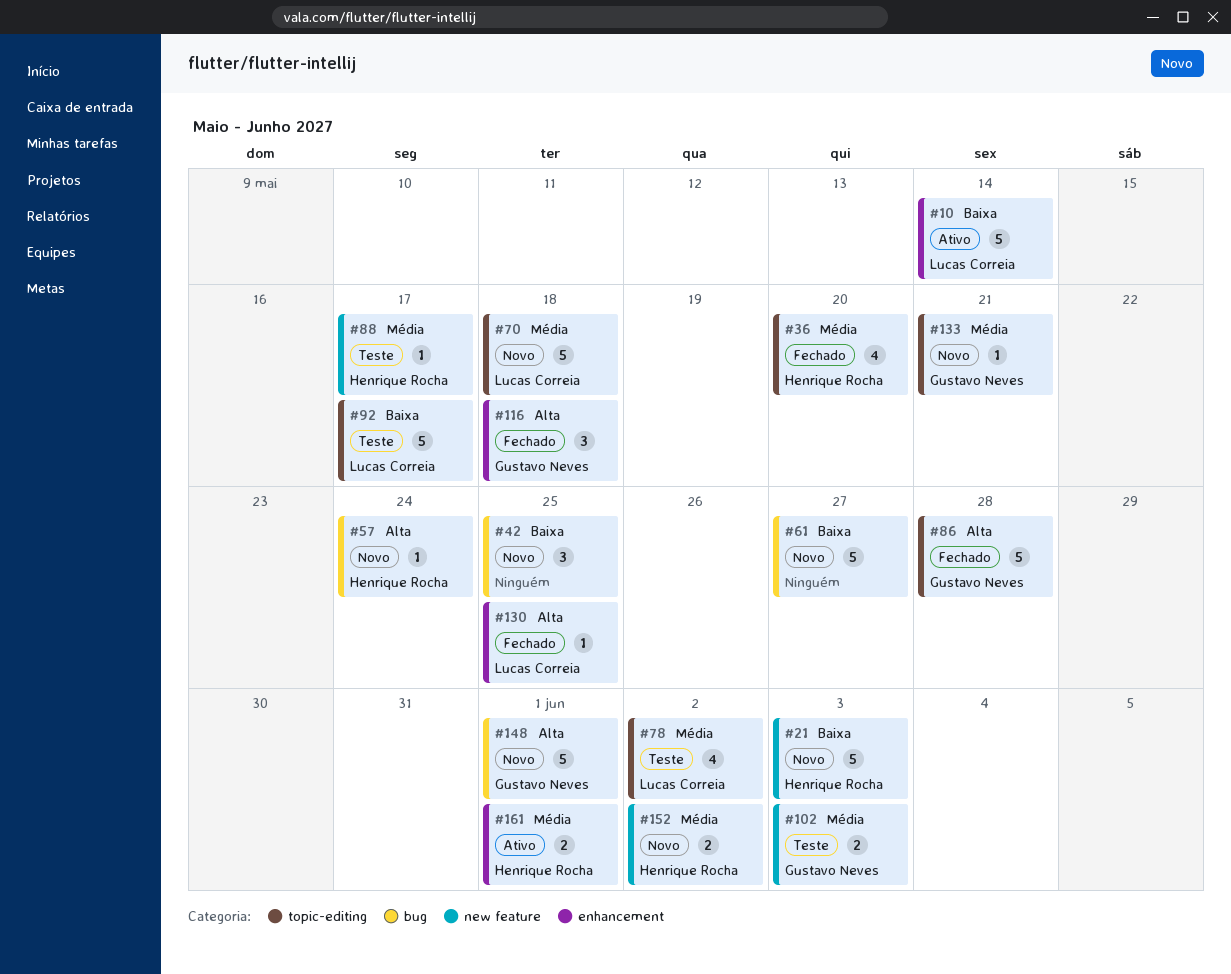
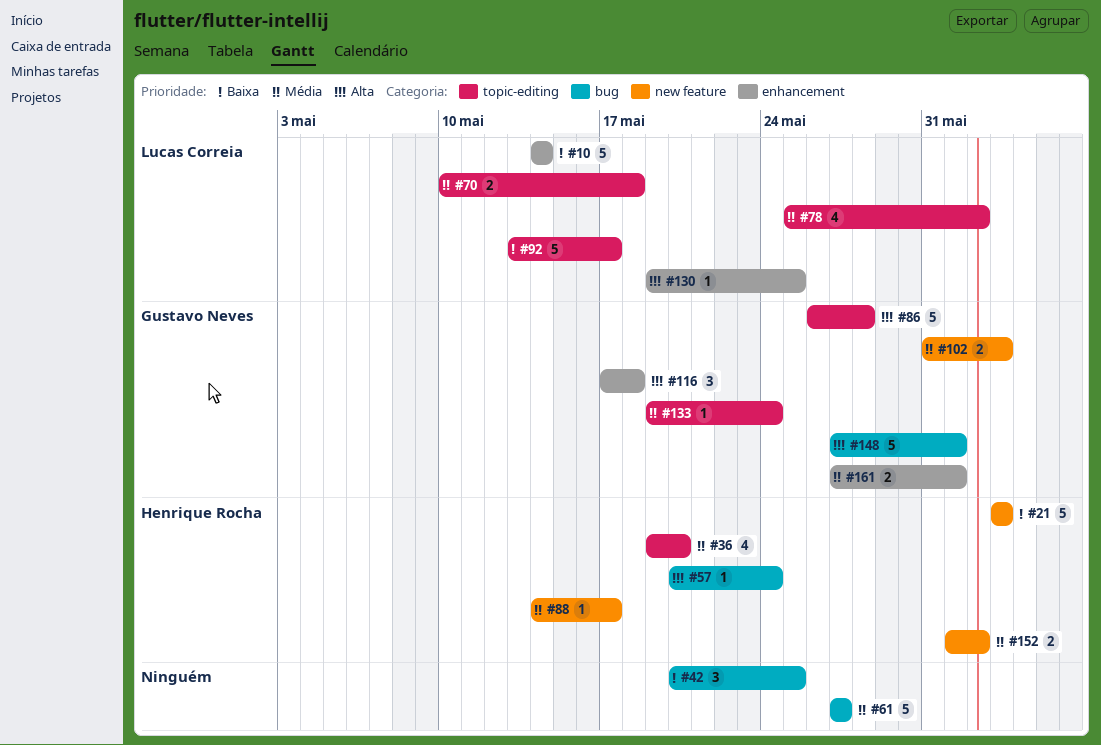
#61, priority: Baixa -> Média
#70, estimate: 5 -> 2
#133, due: May 21 -> May 24
#161, owner: Henrique Rocha -> Gustavo Neves

